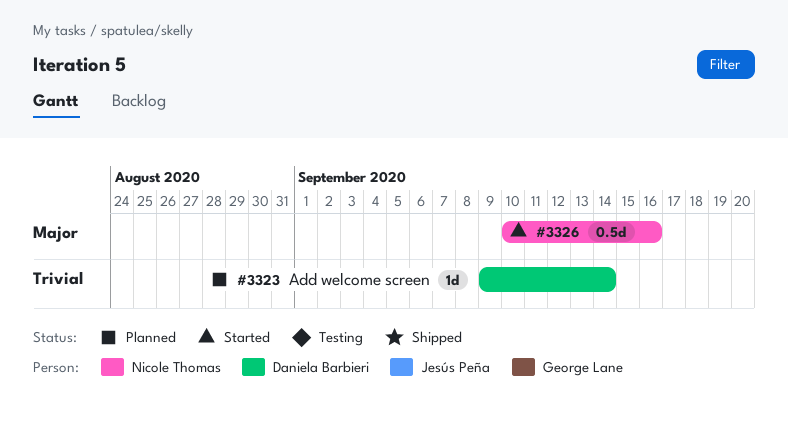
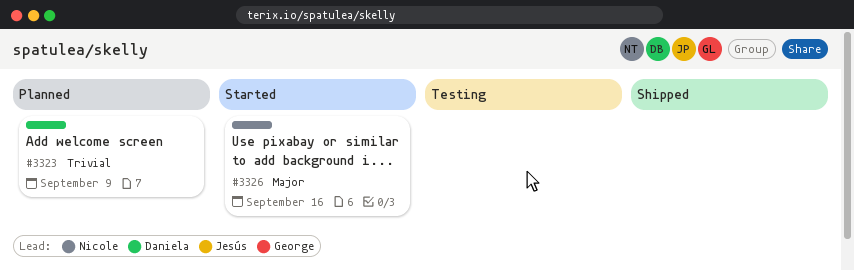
#3323, due: Sep 14 -> Sep 9

